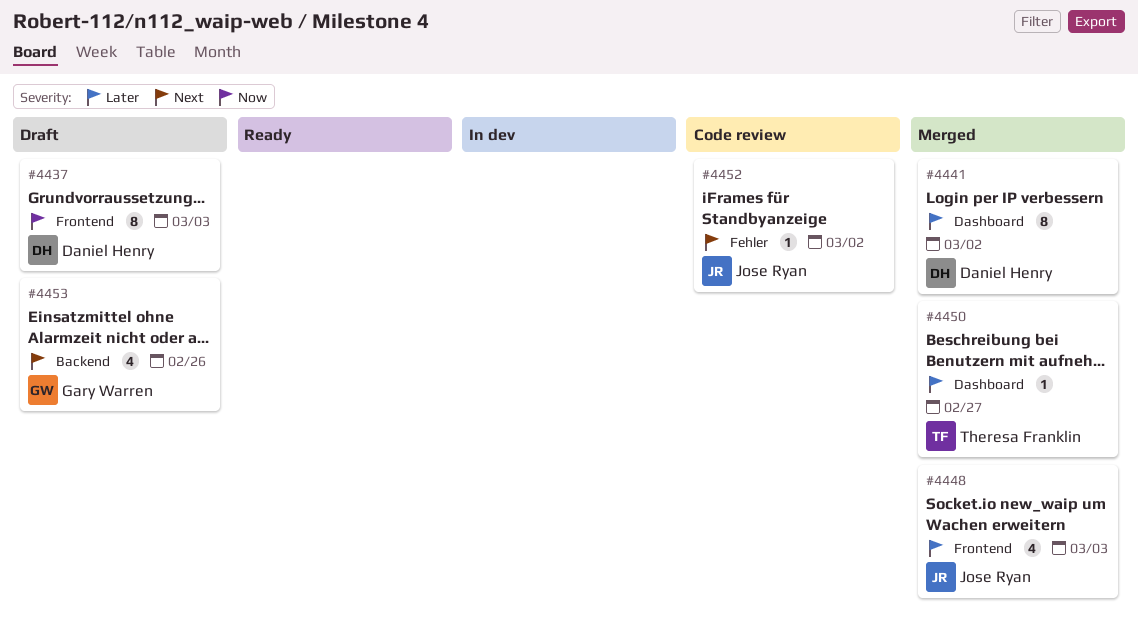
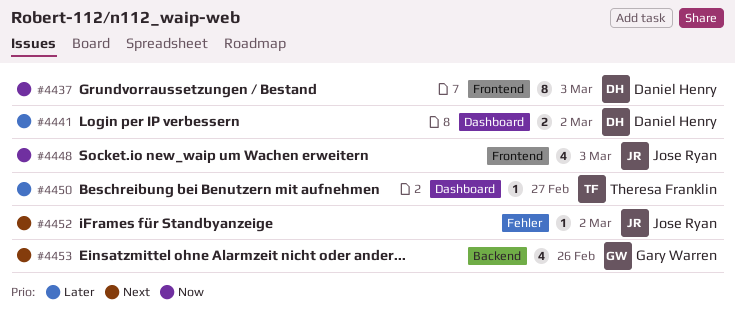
#4441, estimate: 8 -> 2
#4448, priority: Later -> Now

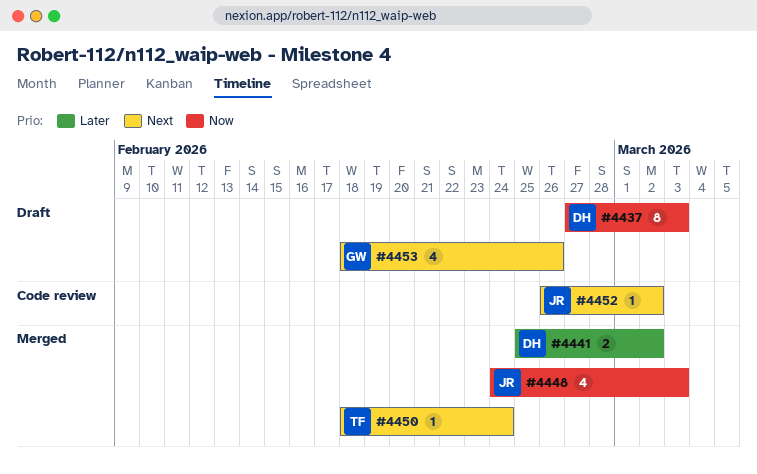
#4450, priority: Later -> Next
#4450, due: Feb 27 -> Feb 24

